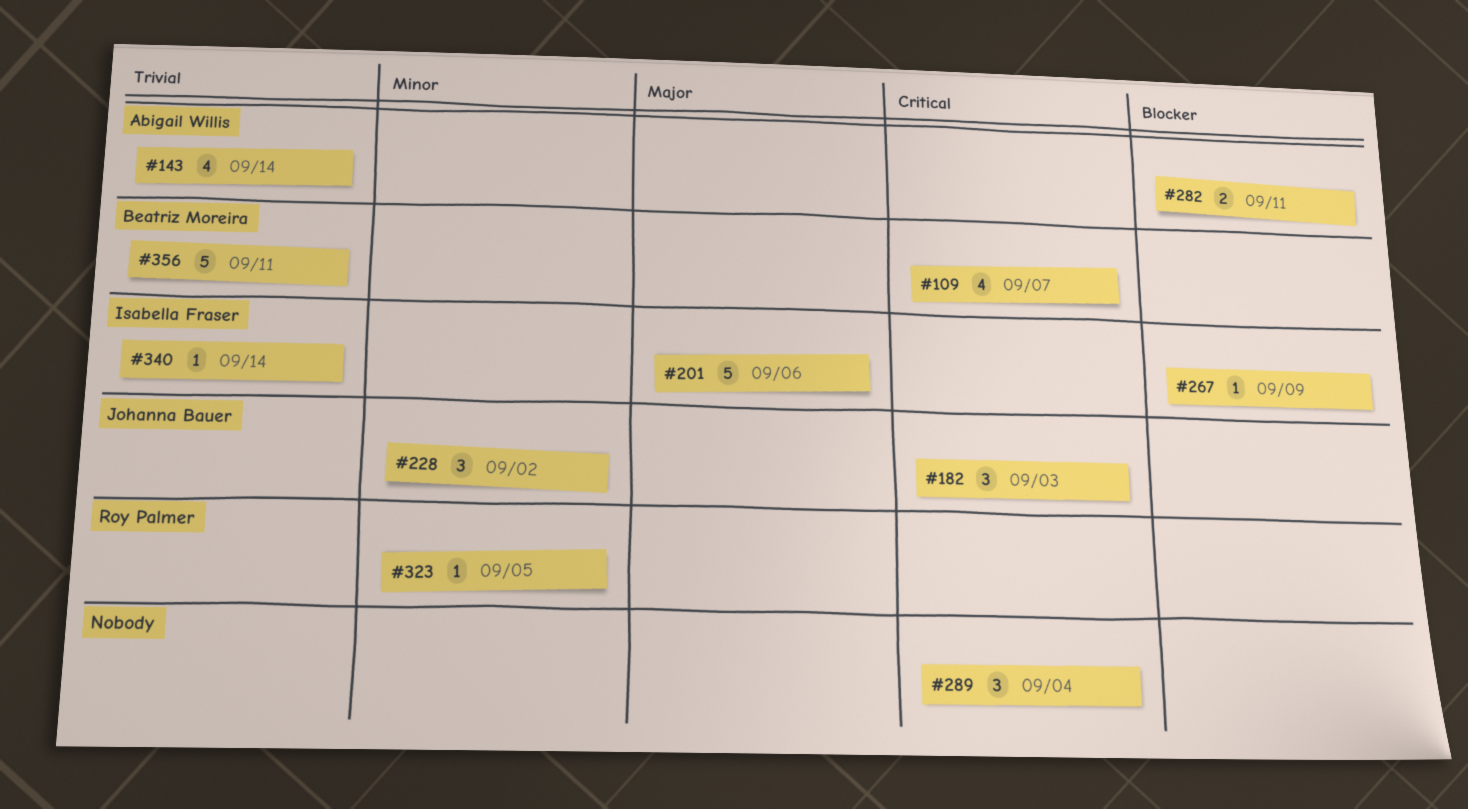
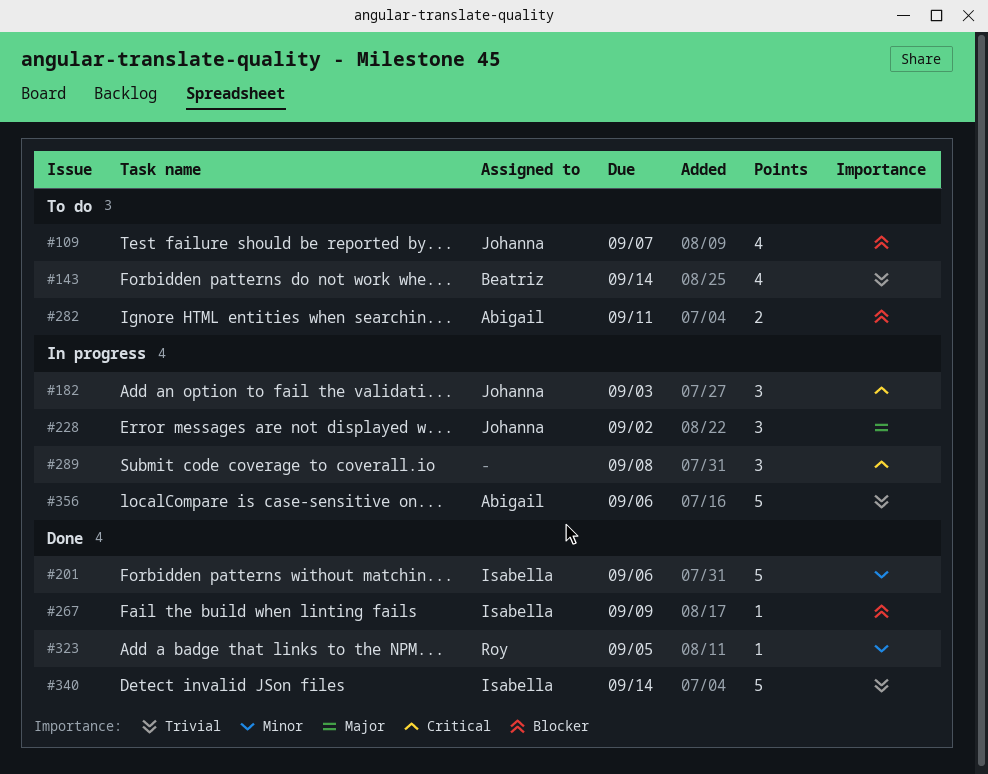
#109, owner: Beatriz Moreira -> Johanna Bauer
#109, priority: Critical -> Blocker
#143, owner: Abigail Willis -> Beatriz Moreira
#201, priority: Major -> Minor
#228, priority: Minor -> Major
#289, due: Sep 4 -> Sep 8
#340, estimate: 1 -> 5
#356, owner: Beatriz Moreira -> Abigail Willis
#356, due: Sep 11 -> Sep 6

